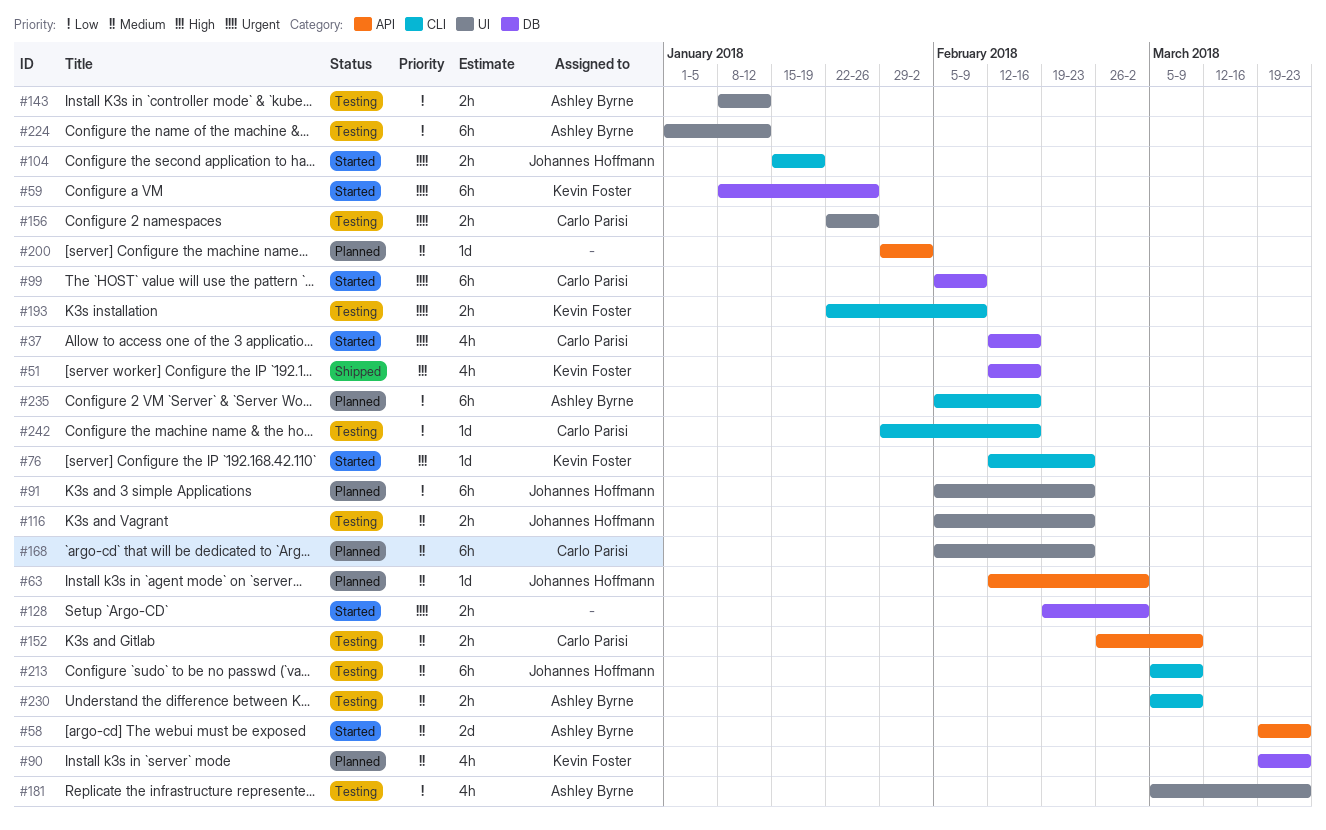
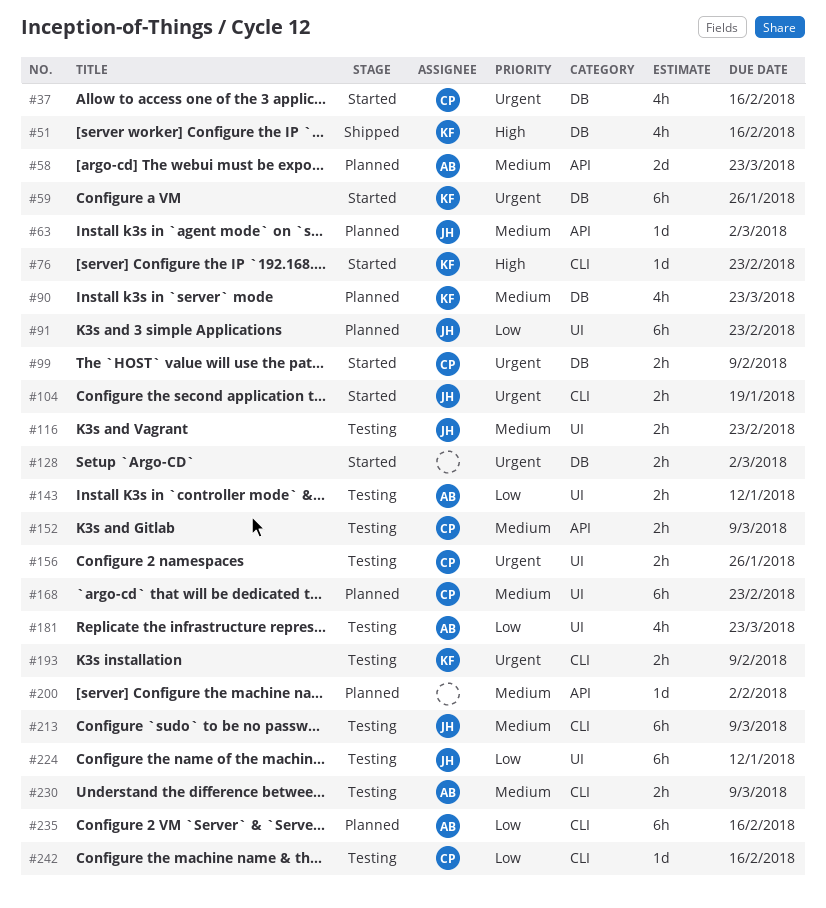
#58, status: Started -> Planned
#99, estimate: 6h -> 2h
#224, owner: Ashley Byrne -> Johannes Hoffmann

